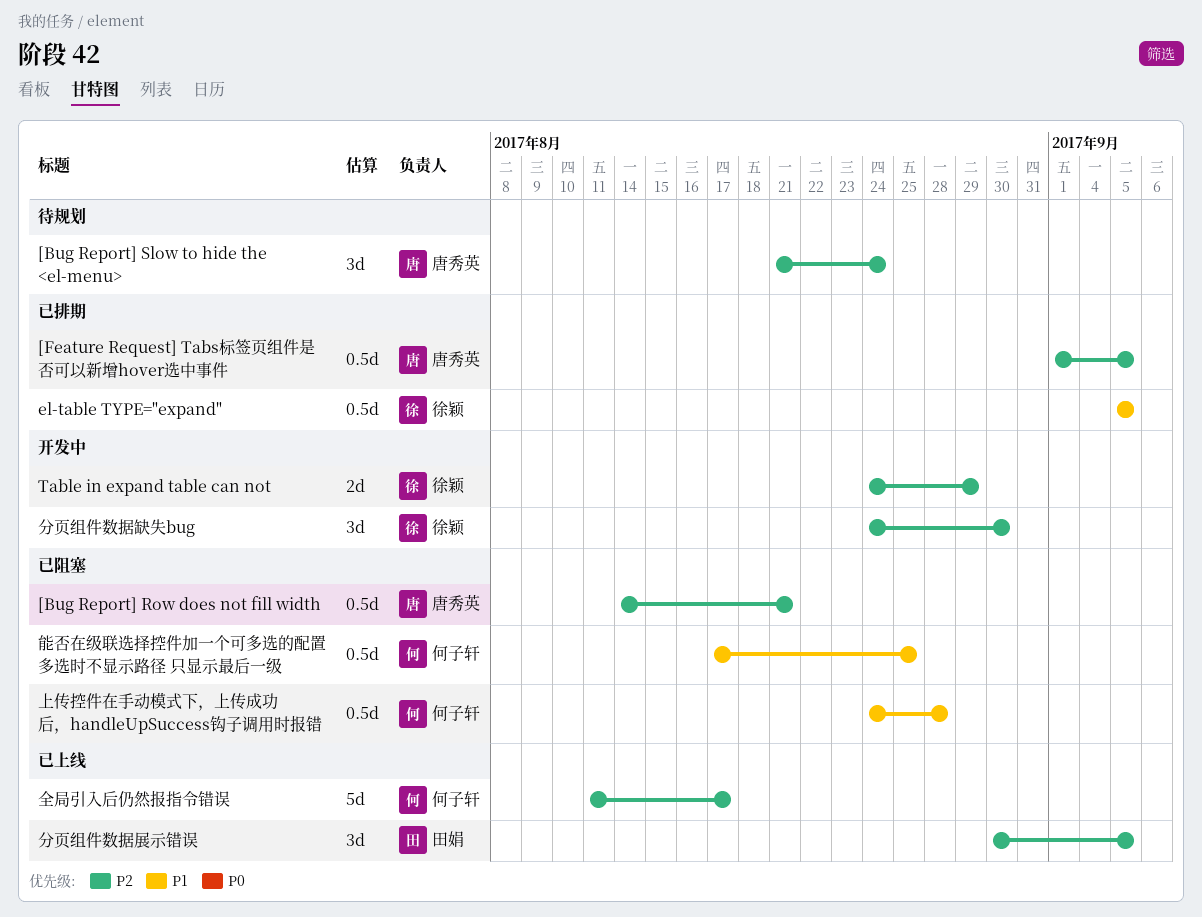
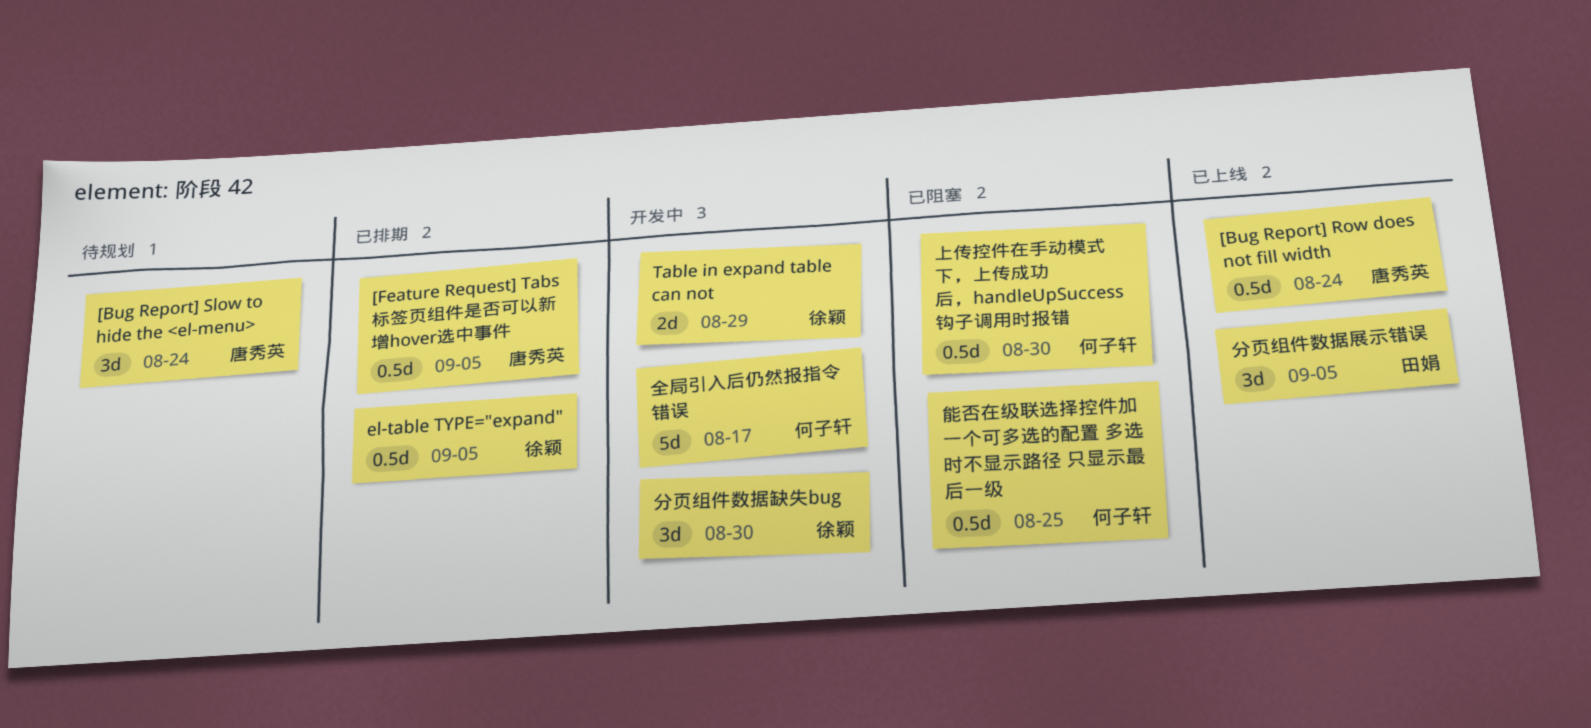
[Bug Report] Row does not fill width, status: 已阻塞 -> 已上线
[Bug Report] Row does not fill width, due: Aug 21 -> Aug 24
上传控件在手动模式下，上传成功后，handleUpSuccess钩子调用时报错, due: Aug 28 -> Aug 30
全局引入后仍然报指令错误, status: 已上线 -> 开发中

